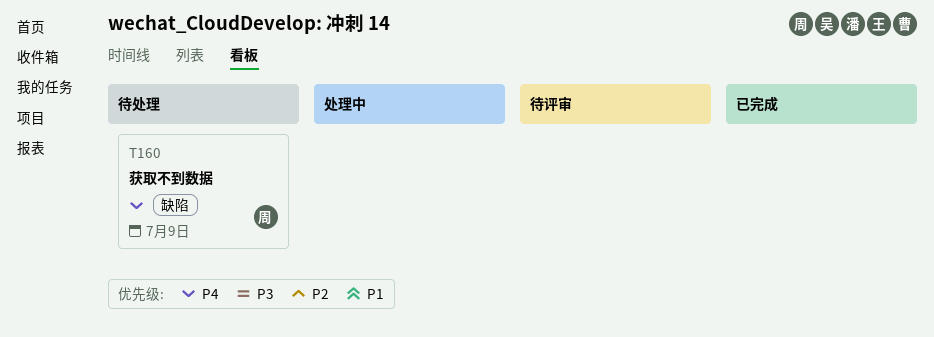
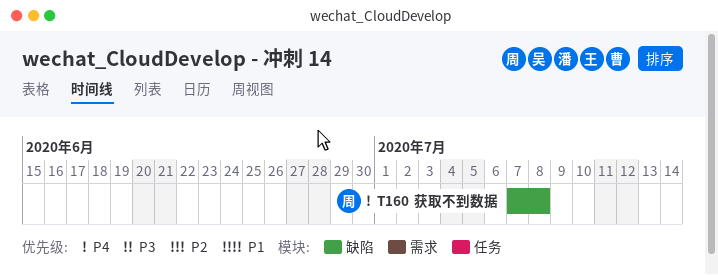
T160, due: Jul 9 -> Jul 8

